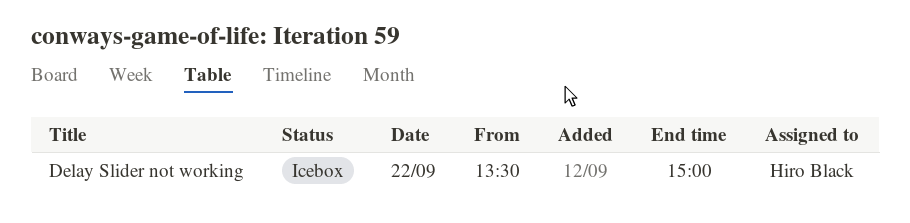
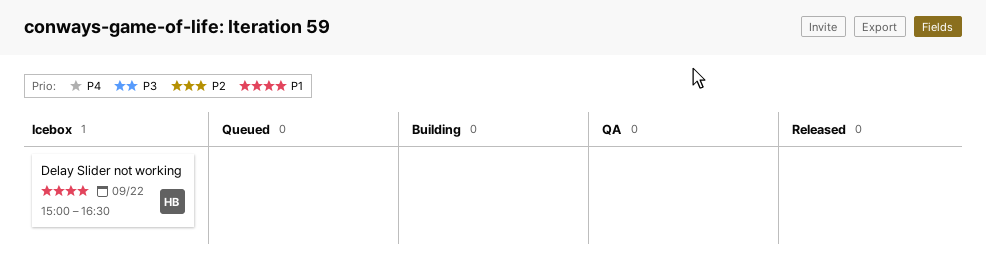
Delay Slider not working, begins: 13:30 -> 15:00
Delay Slider not working, ends: 15:00 -> 16:30

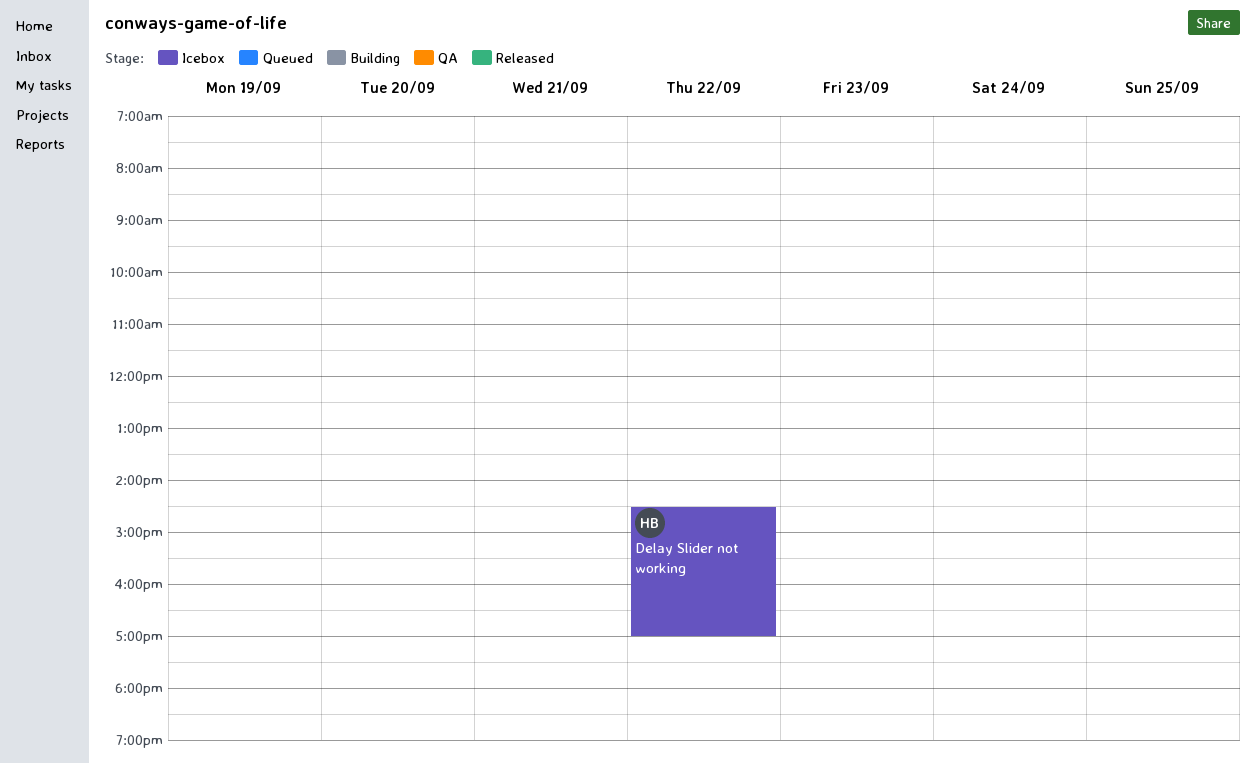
Delay Slider not working, begins: 15:00 -> 14:30
Delay Slider not working, ends: 16:30 -> 17:00

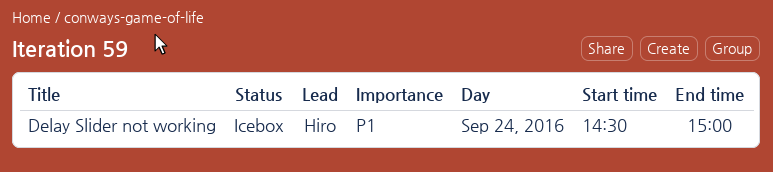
Delay Slider not working, day: Sep 22 -> Sep 24
Delay Slider not working, ends: 17:00 -> 15:00

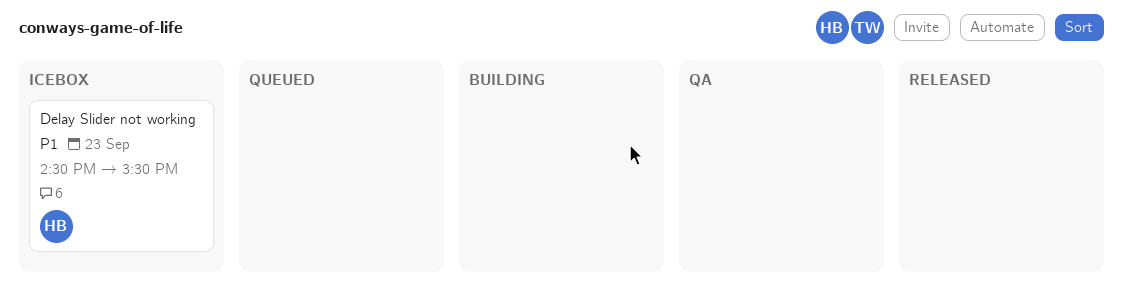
Delay Slider not working, day: Sep 24 -> Sep 23
Delay Slider not working, ends: 15:00 -> 15:30

